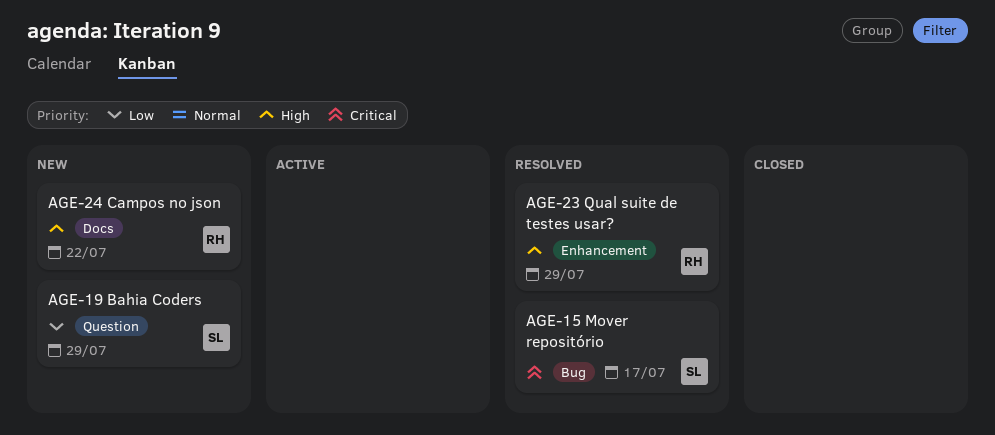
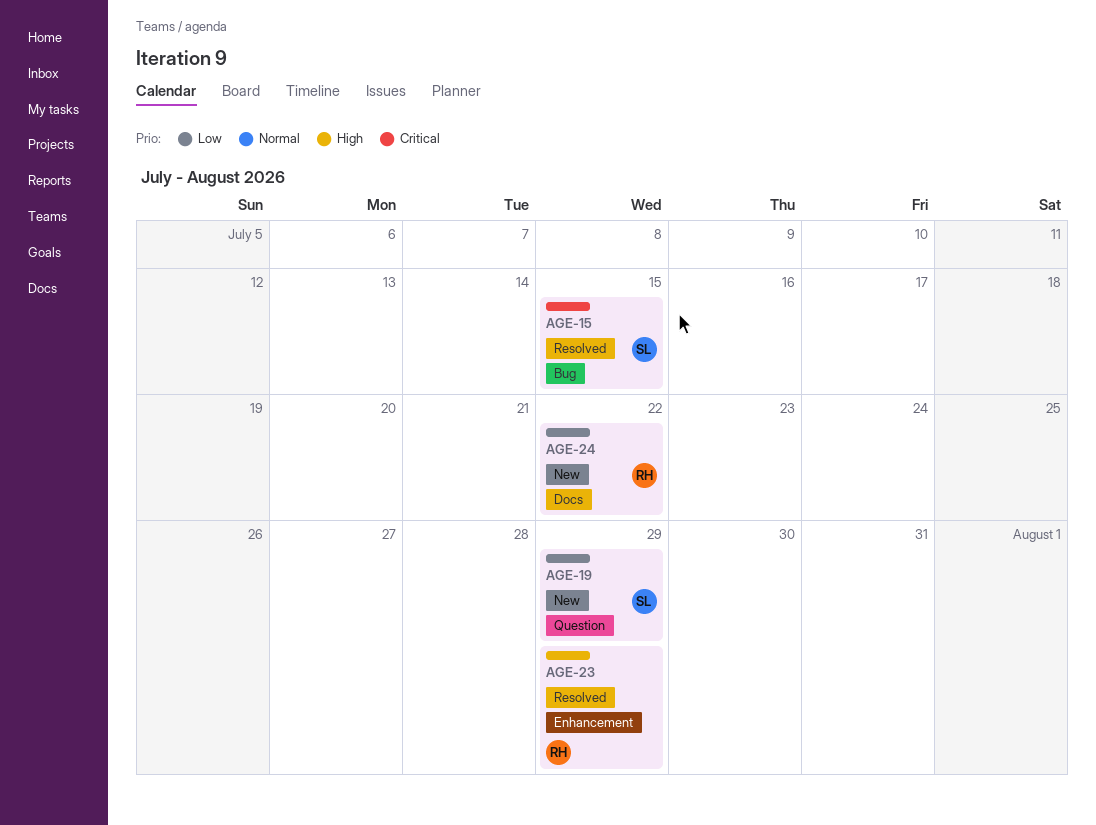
AGE-15, due: Jul 17 -> Jul 15
AGE-24, priority: High -> Low

